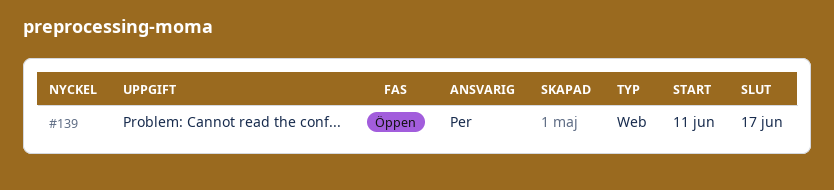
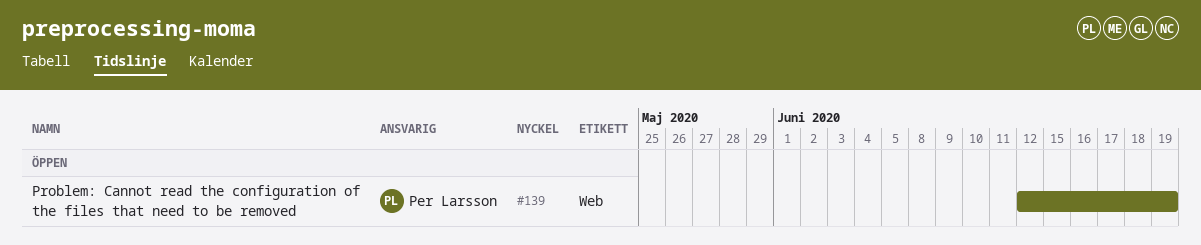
#139, start: Jun 11 -> Jun 12
#139, due: Jun 17 -> Jun 19

